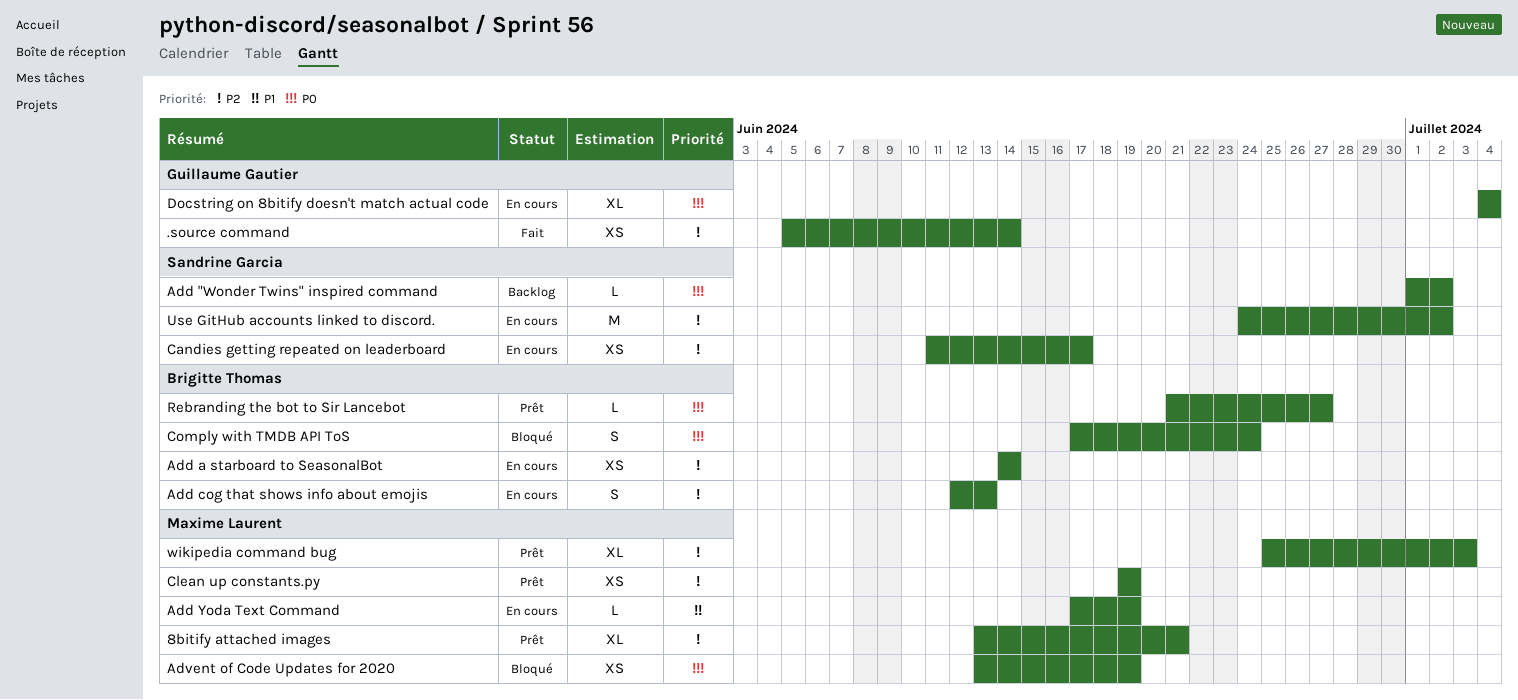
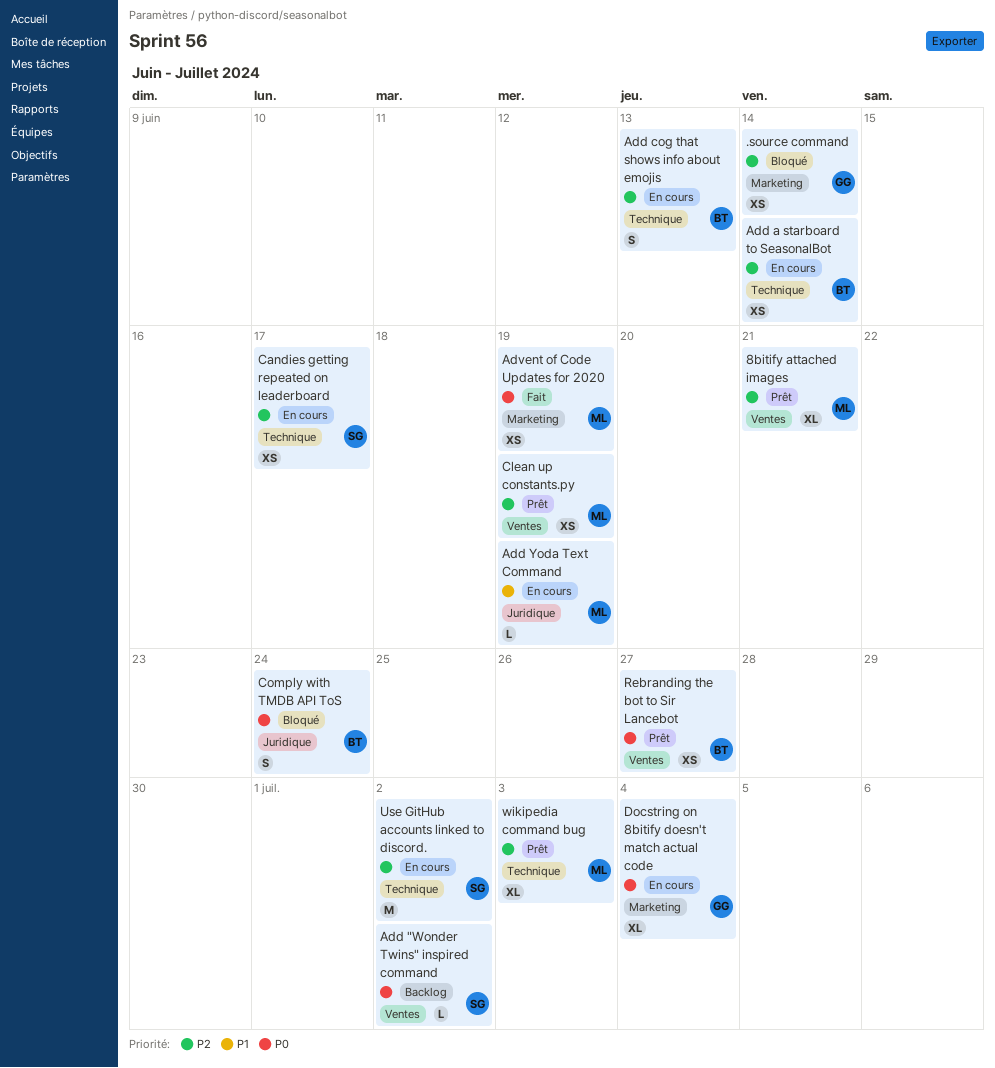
.source command, status: Fait -> Bloqué
Advent of Code Updates for 2020, status: Bloqué -> Fait
Rebranding the bot to Sir Lancebot, estimate: L -> XS

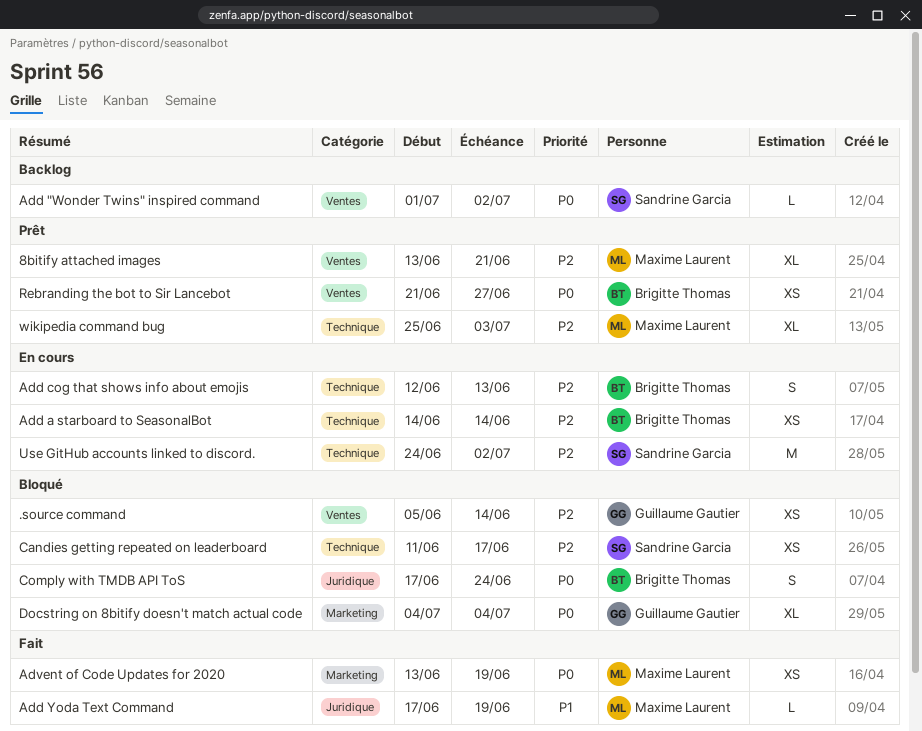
.source command, label: Marketing -> Ventes
Add Yoda Text Command, status: En cours -> Fait
Candies getting repeated on leaderboard, status: En cours -> Bloqué
Clean up constants.py: present -> none
Docstring on 8bitify doesn't match actual code, status: En cours -> Bloqué

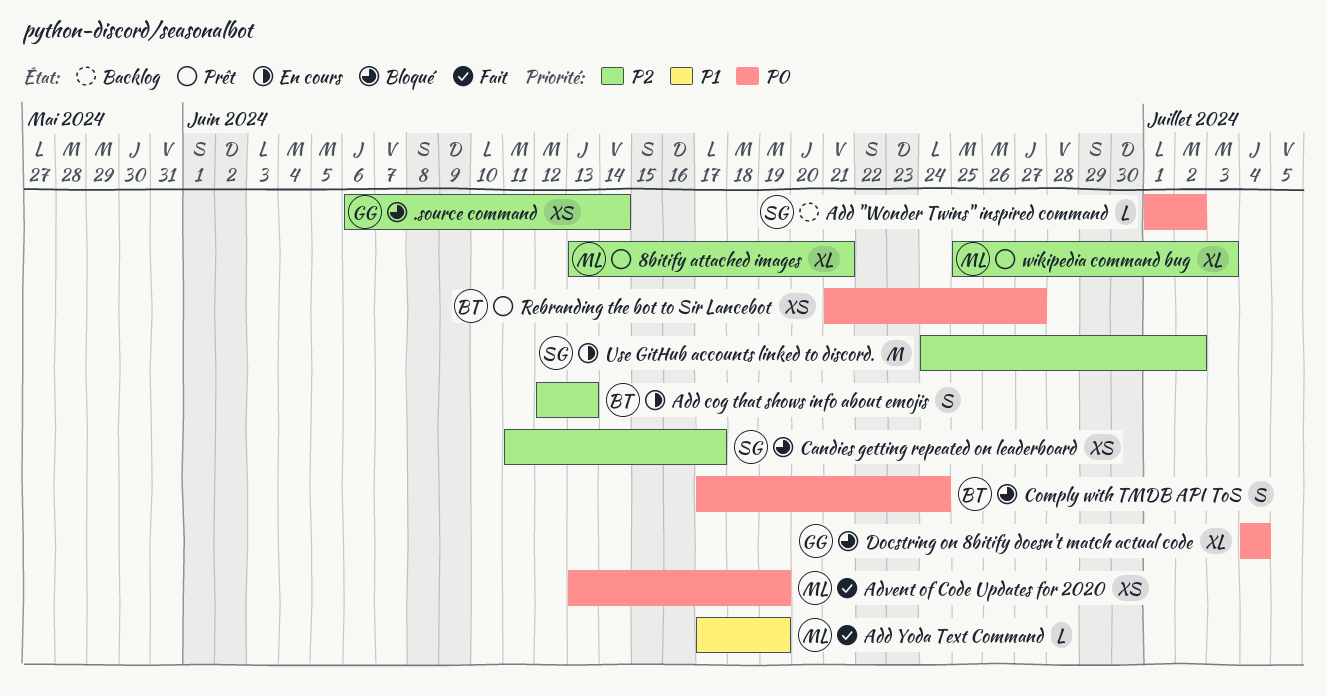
.source command, start: Jun 5 -> Jun 6
Add a starboard to SeasonalBot: present -> none

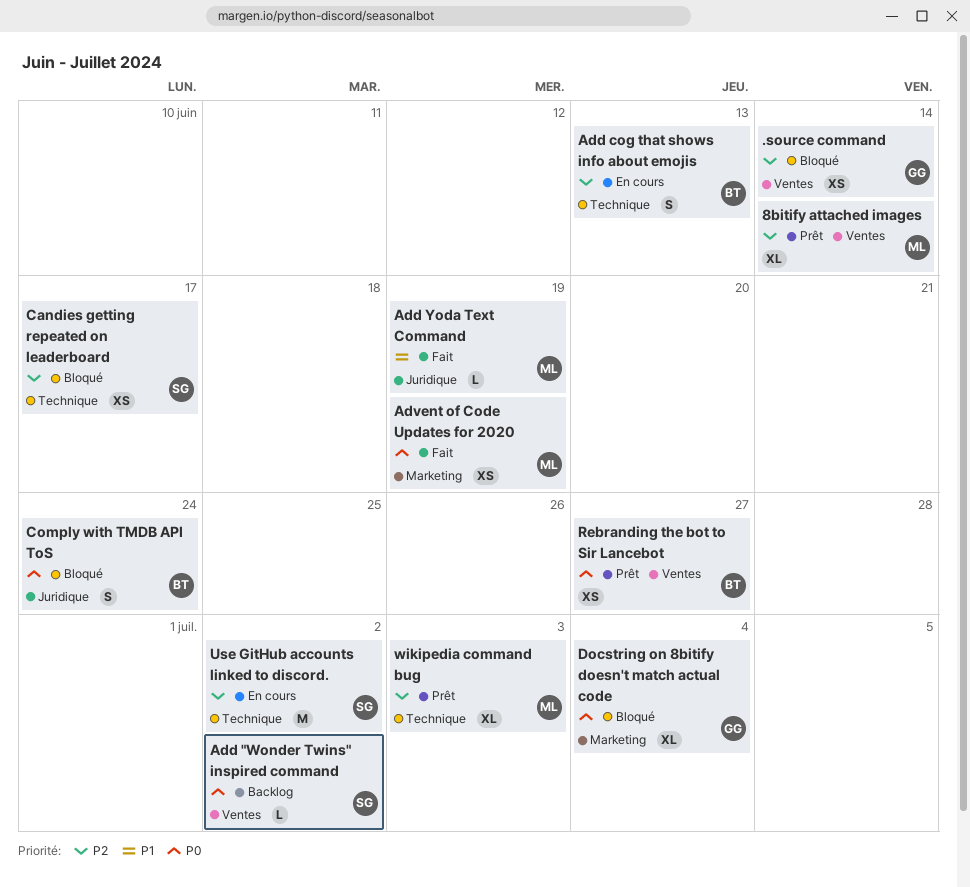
8bitify attached images, due: Jun 21 -> Jun 14

